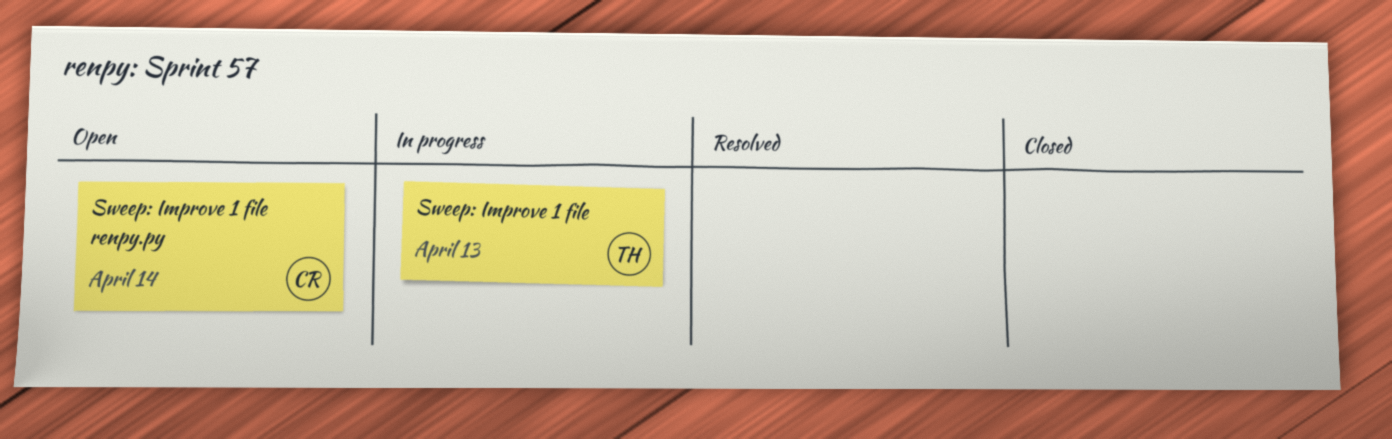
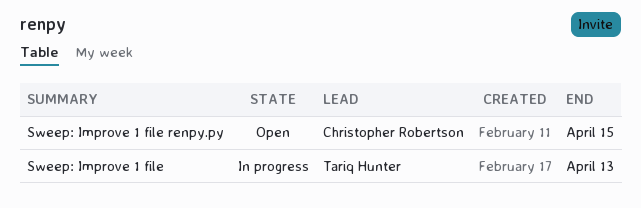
Sweep: Improve 1 file renpy.py, due: Apr 14 -> Apr 15

